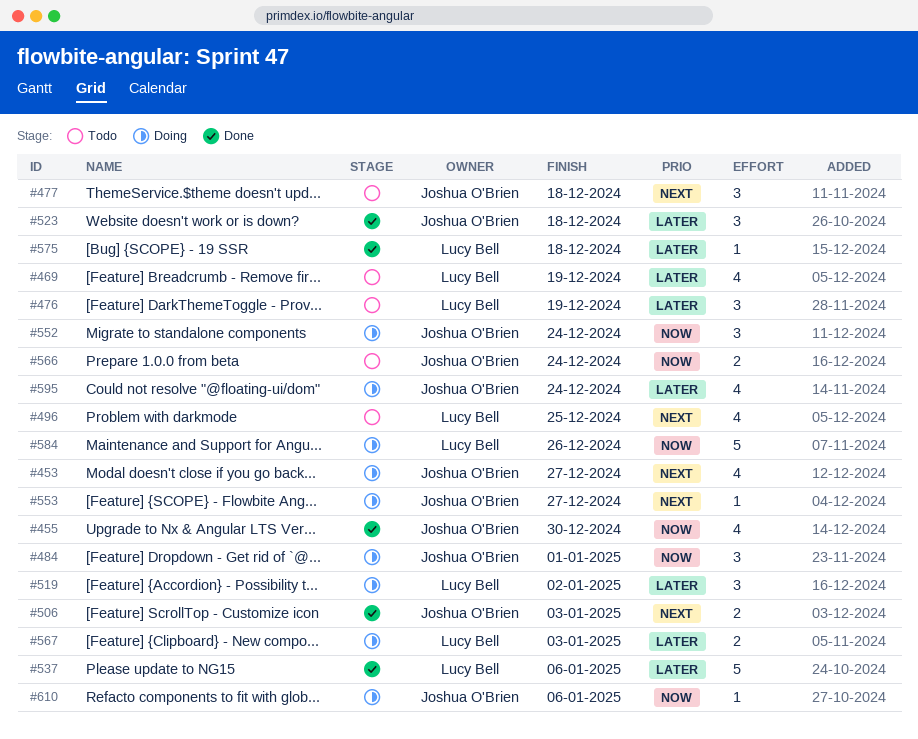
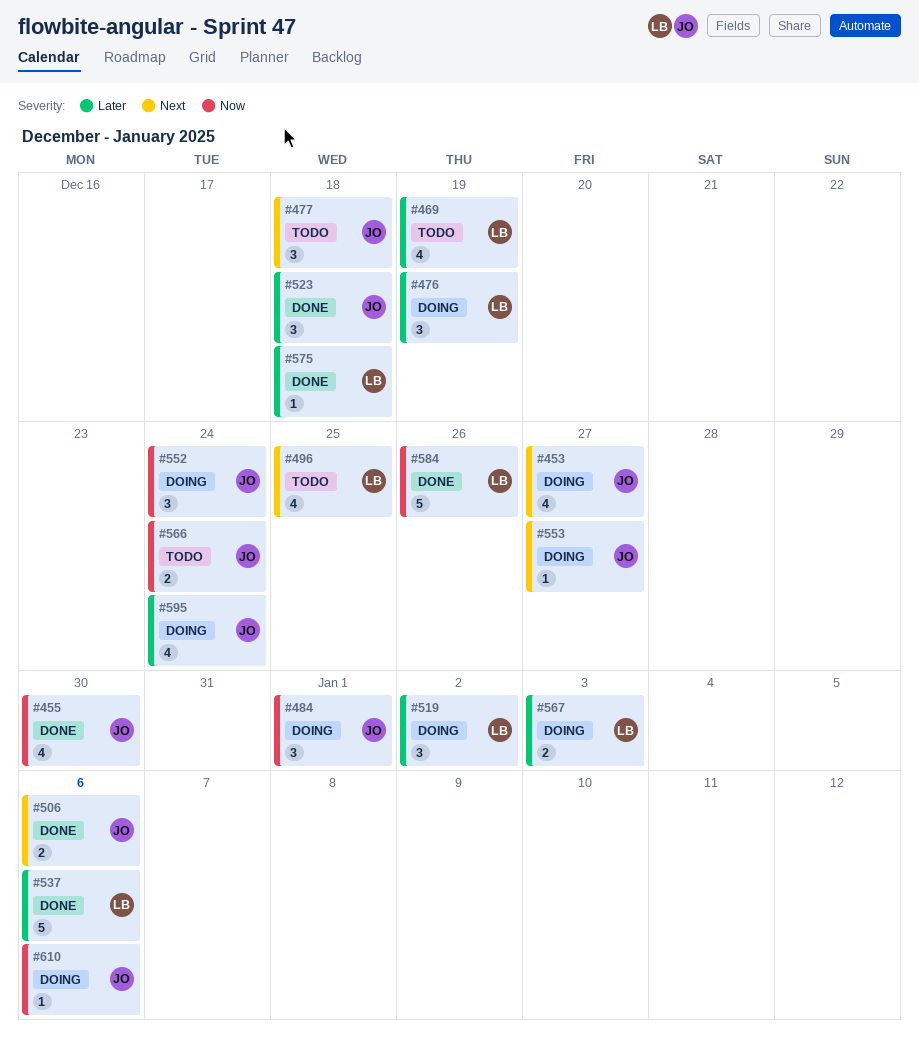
#476, status: Todo -> Doing
#506, due: Jan 3 -> Jan 6
#584, status: Doing -> Done

